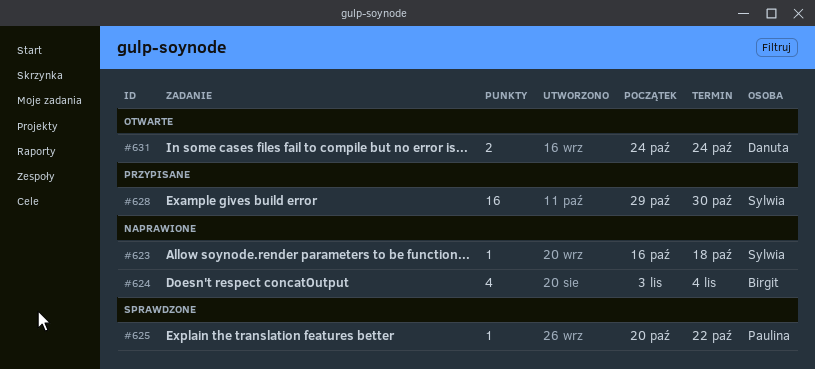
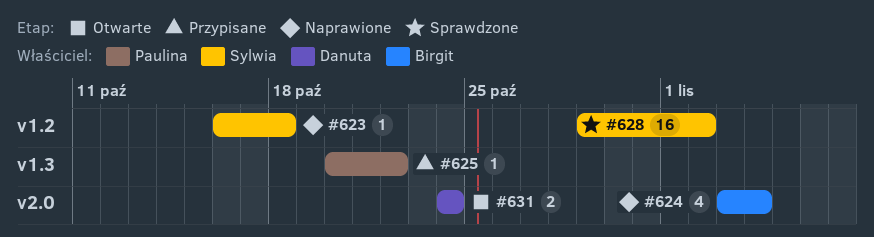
#625, status: Sprawdzone -> Przypisane
#628, status: Przypisane -> Sprawdzone
#628, due: Oct 30 -> Nov 2

